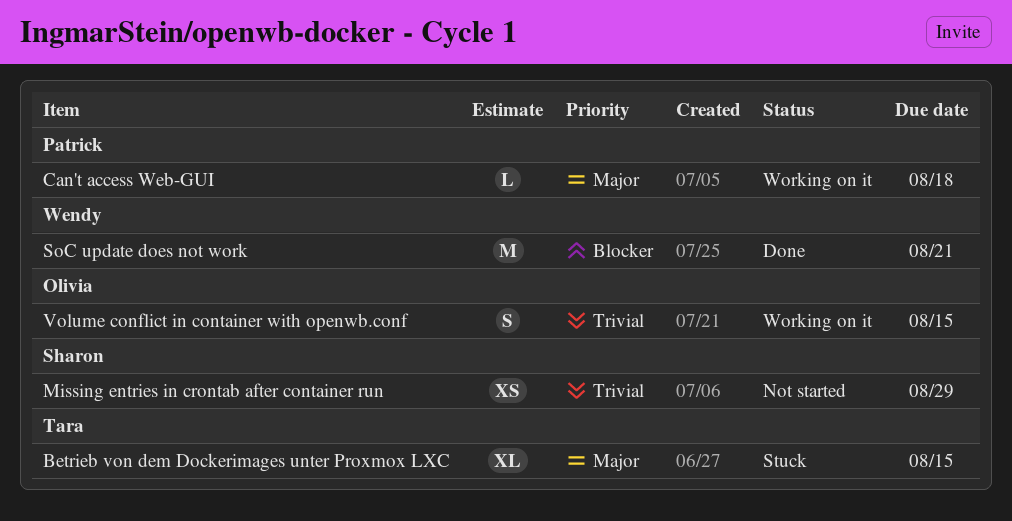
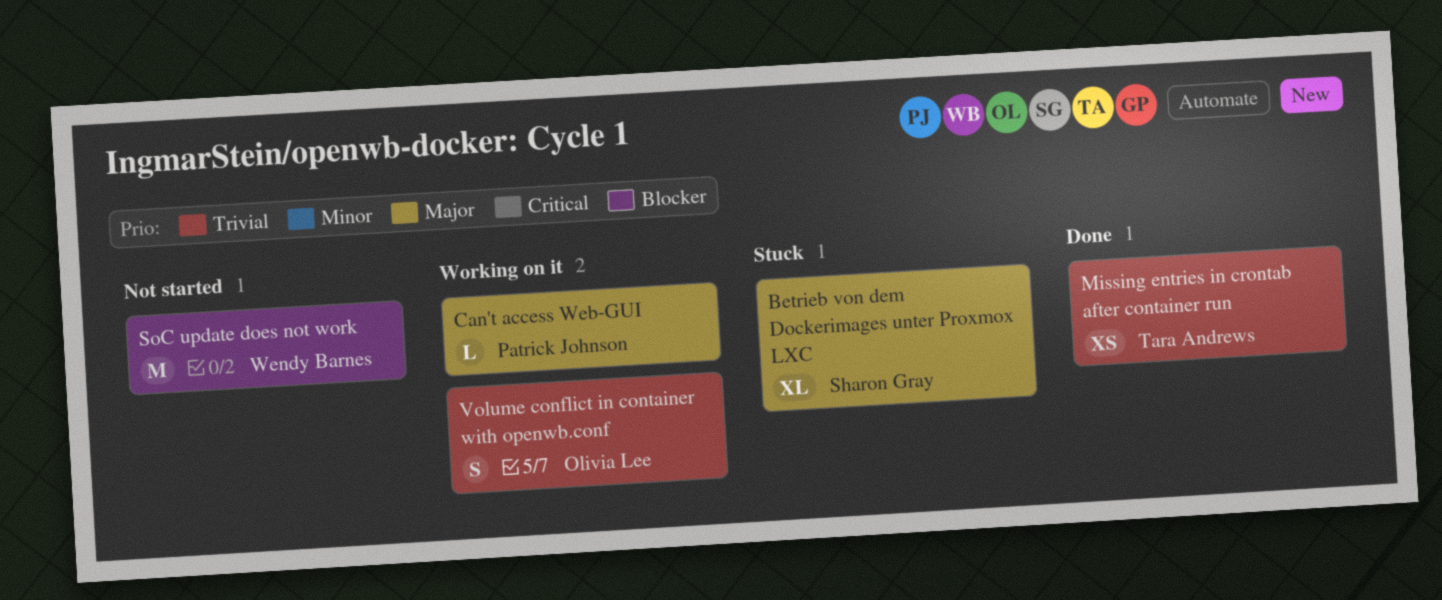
Betrieb von dem Dockerimages unter Proxmox LXC, owner: Tara Andrews -> Sharon Gray
Missing entries in crontab after container run, status: Not started -> Done
Missing entries in crontab after container run, owner: Sharon Gray -> Tara Andrews
SoC update does not work, status: Done -> Not started

